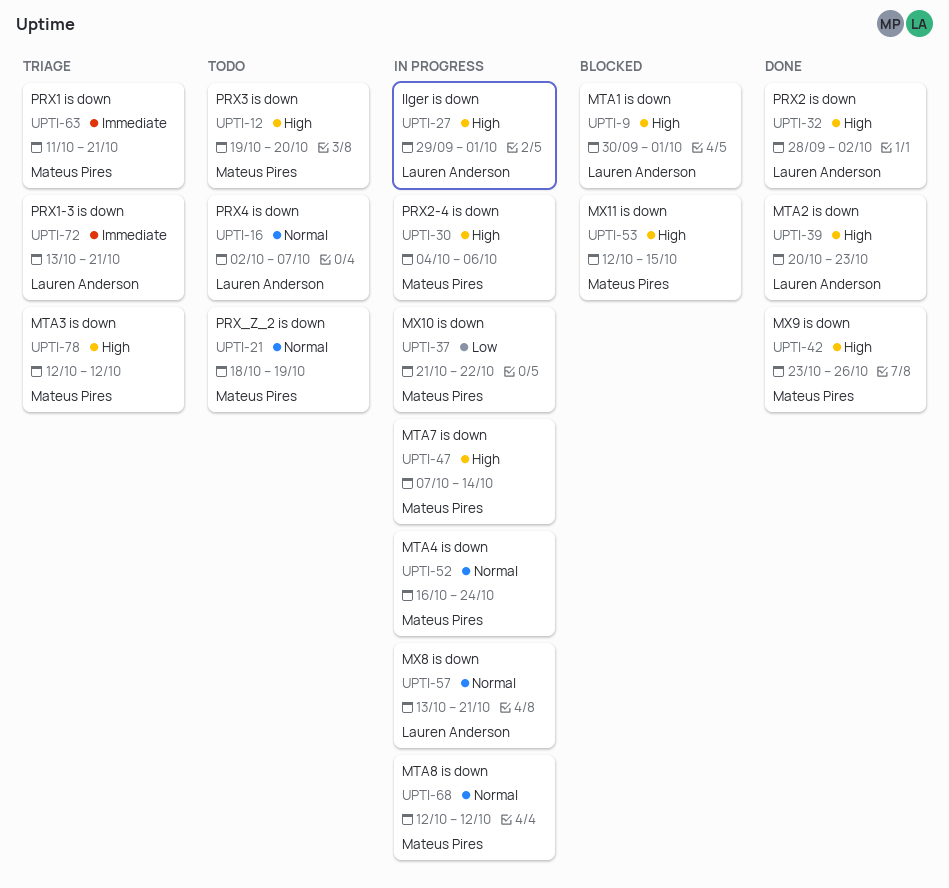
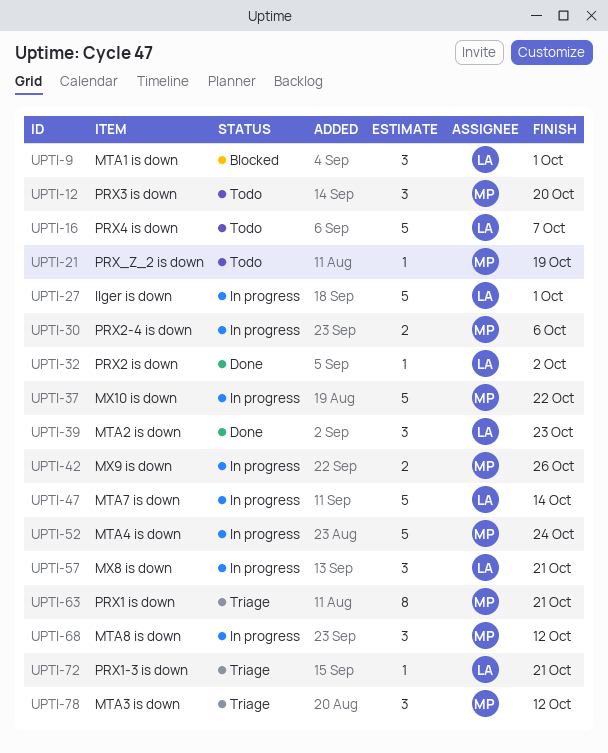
UPTI-42, status: Done -> In progress
UPTI-47, owner: Mateus Pires -> Lauren Anderson
UPTI-53: present -> none

